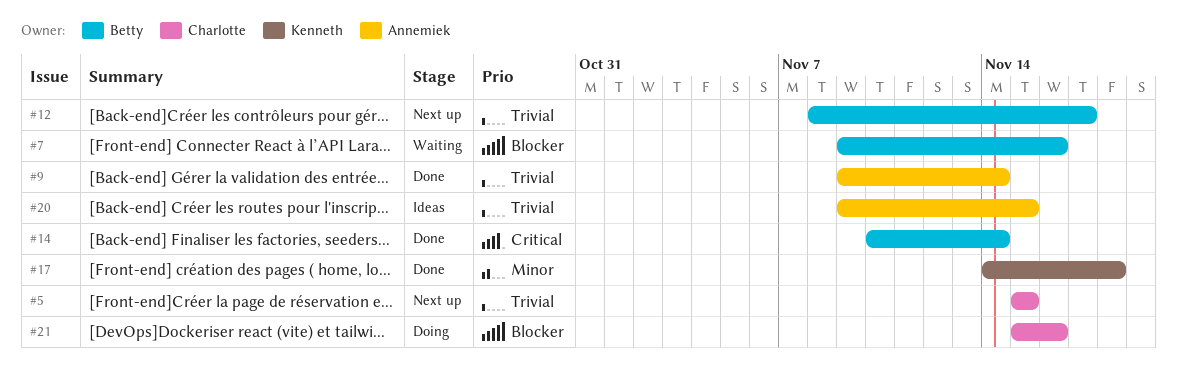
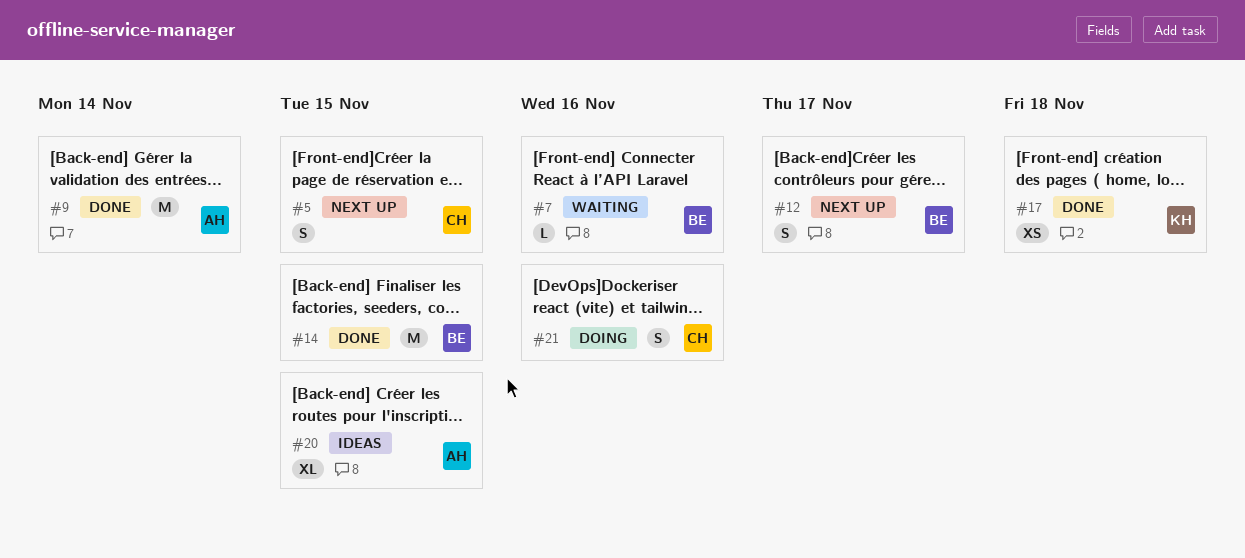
#14, due: Nov 14 -> Nov 15

